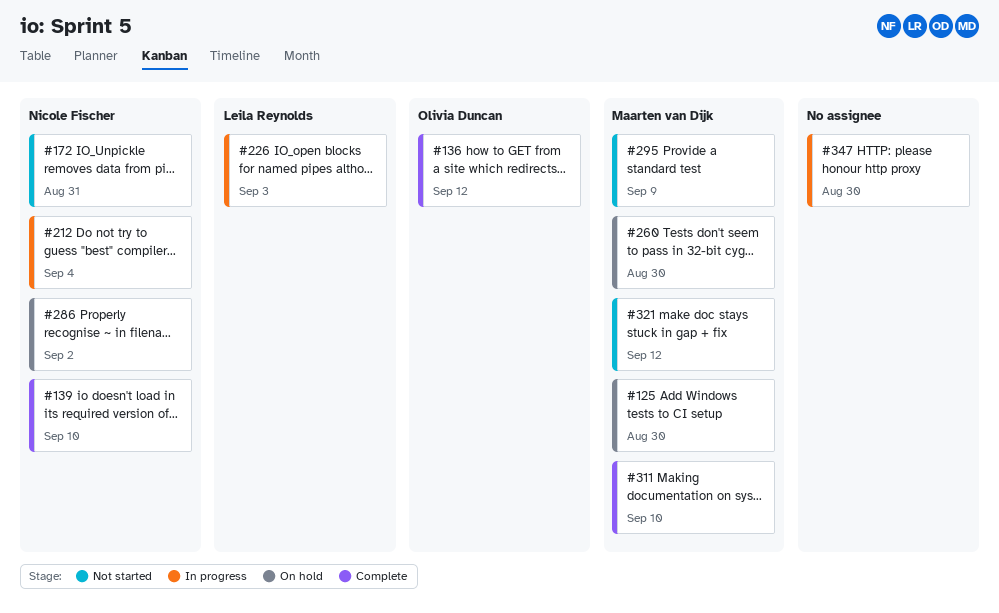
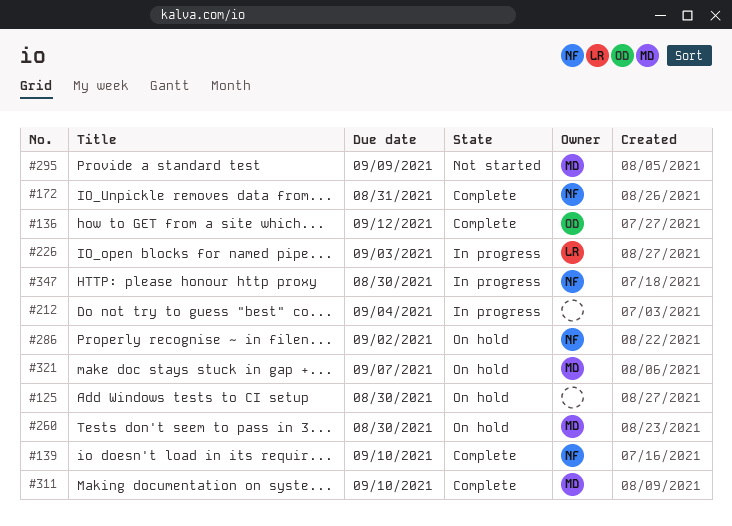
#125, owner: Maarten van Dijk -> none
#172, status: Not started -> Complete
#212, owner: Nicole Fischer -> none
#321, status: Not started -> On hold
#321, due: Sep 12 -> Sep 7
#347, owner: none -> Nicole Fischer

